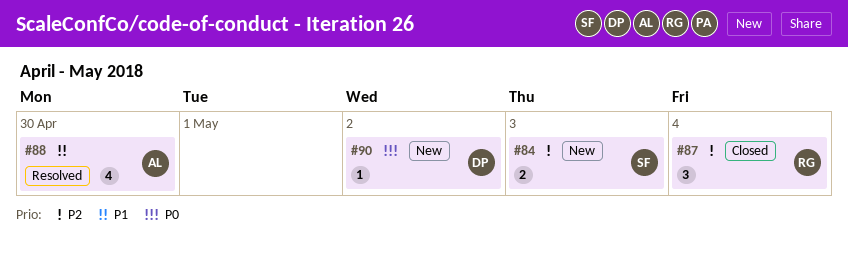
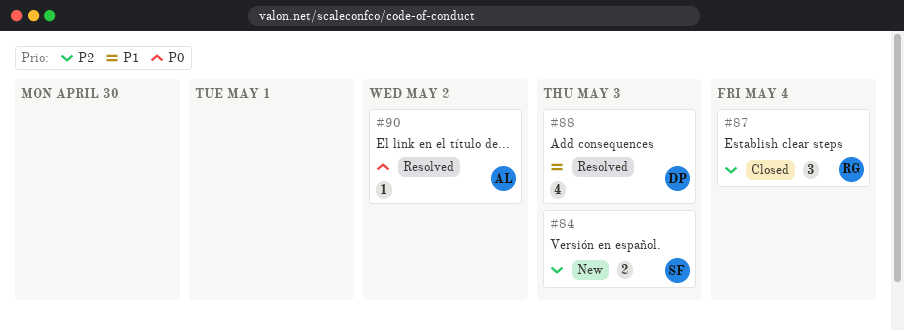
#88, owner: AL -> DP
#88, due: Apr 30 -> May 3
#90, status: New -> Resolved
#90, owner: DP -> AL

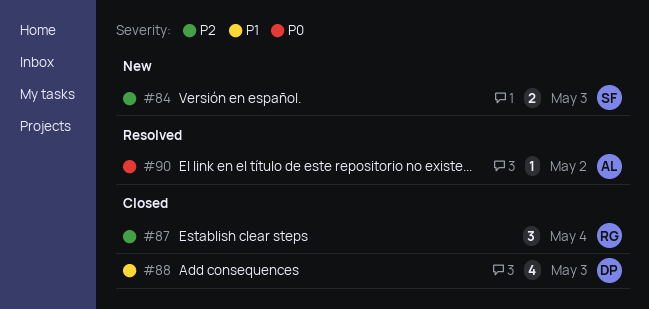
#88, status: Resolved -> Closed

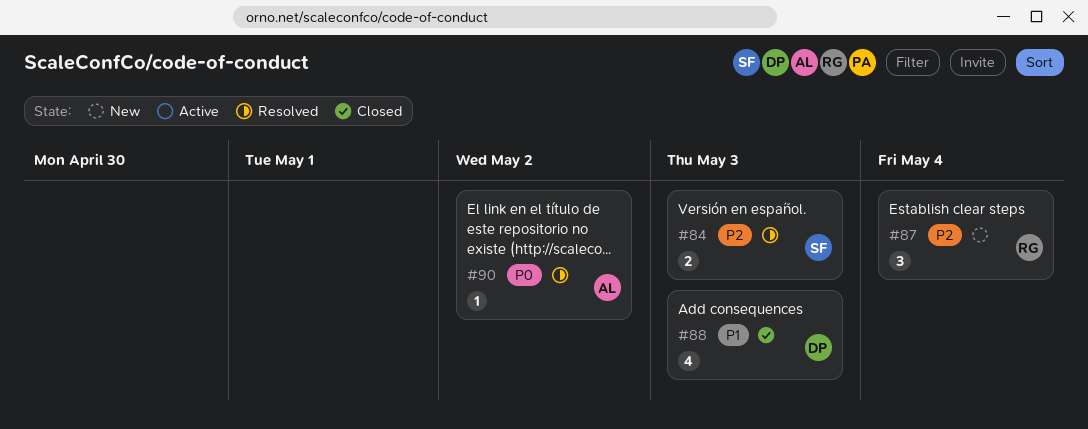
#84, status: New -> Resolved
#87, status: Closed -> New

